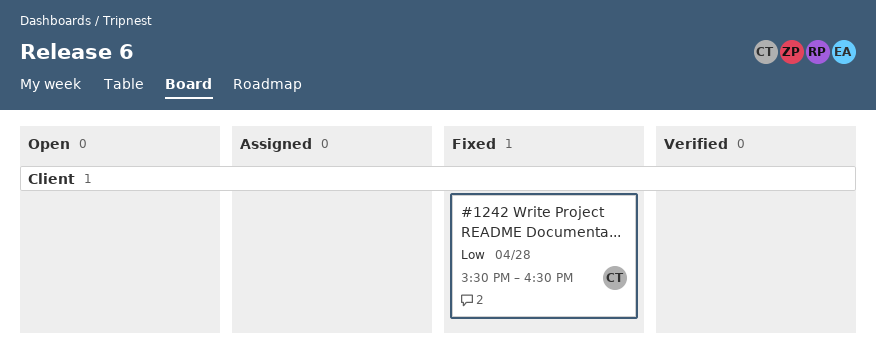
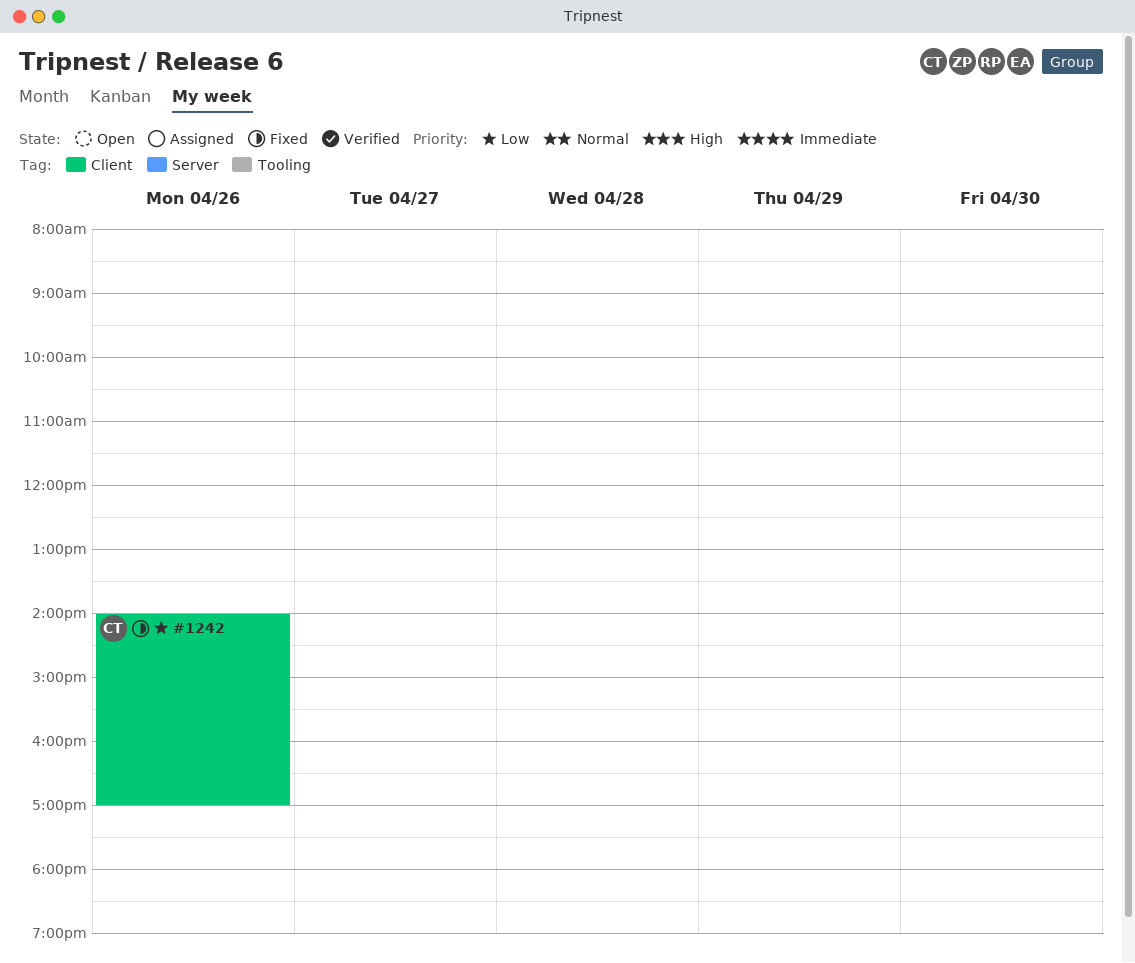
#1242, day: Apr 28 -> Apr 26
#1242, begins: 15:30 -> 14:00
#1242, ends: 16:30 -> 17:00

